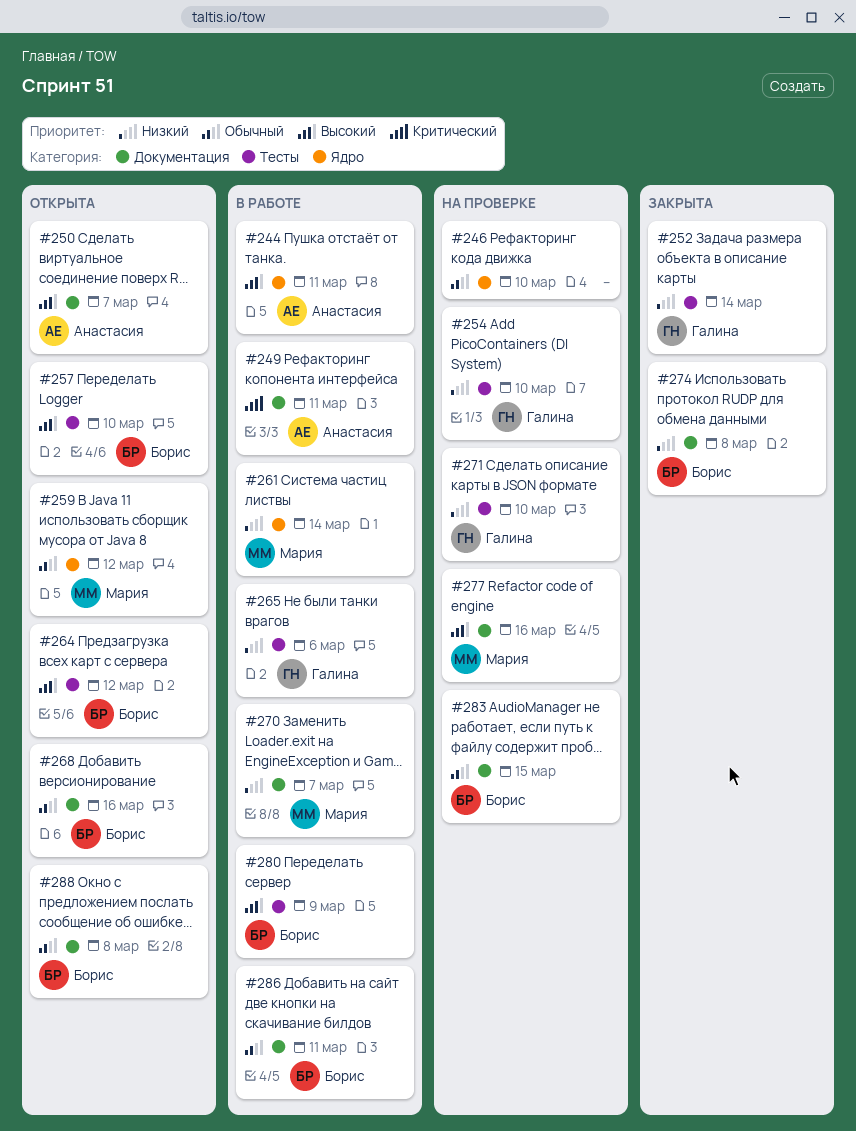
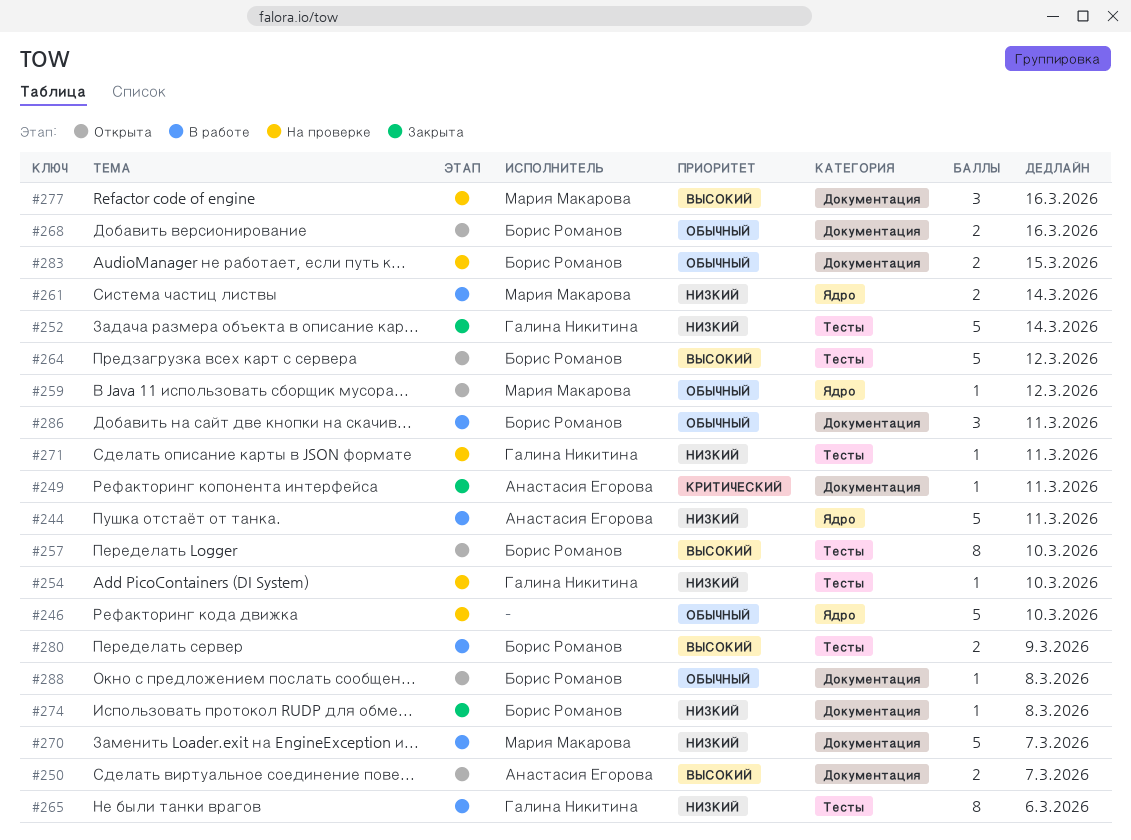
#244, priority: Высокий -> Низкий
#249, status: В работе -> Закрыта
#271, due: Mar 10 -> Mar 11

